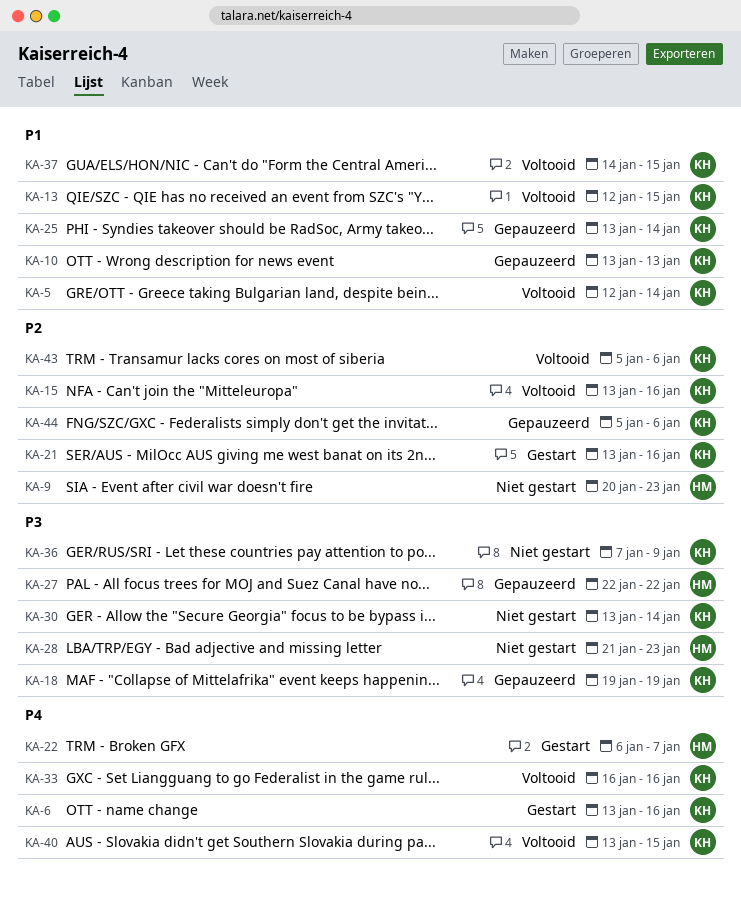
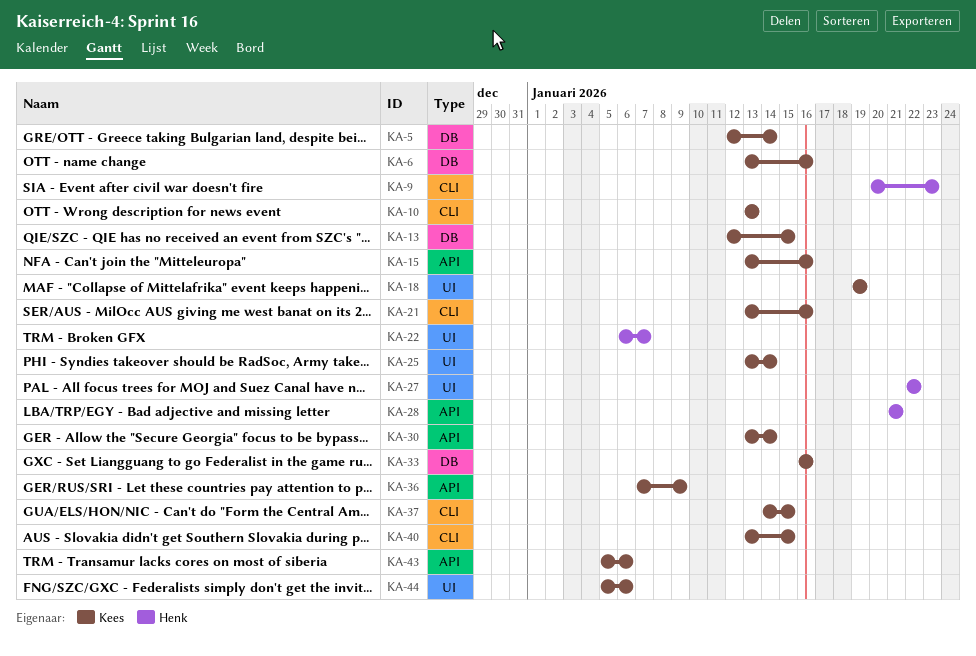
KA-28, due: Jan 23 -> Jan 21

